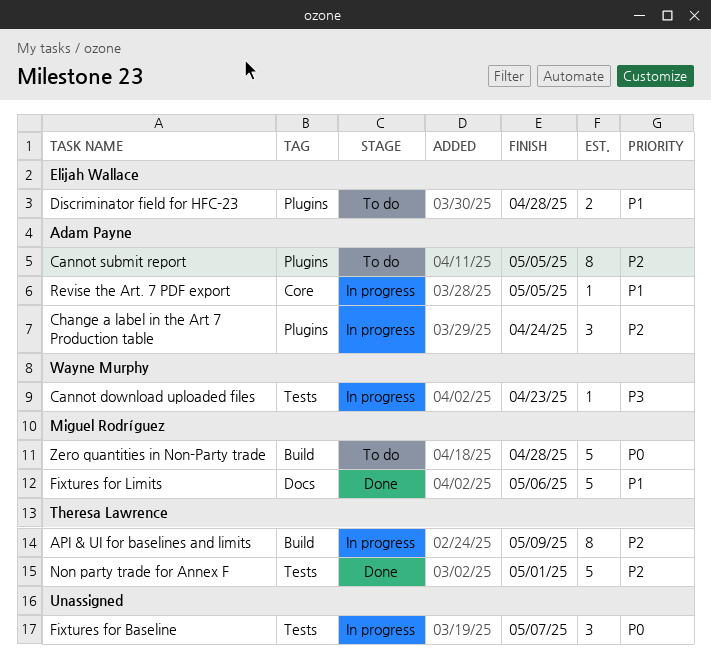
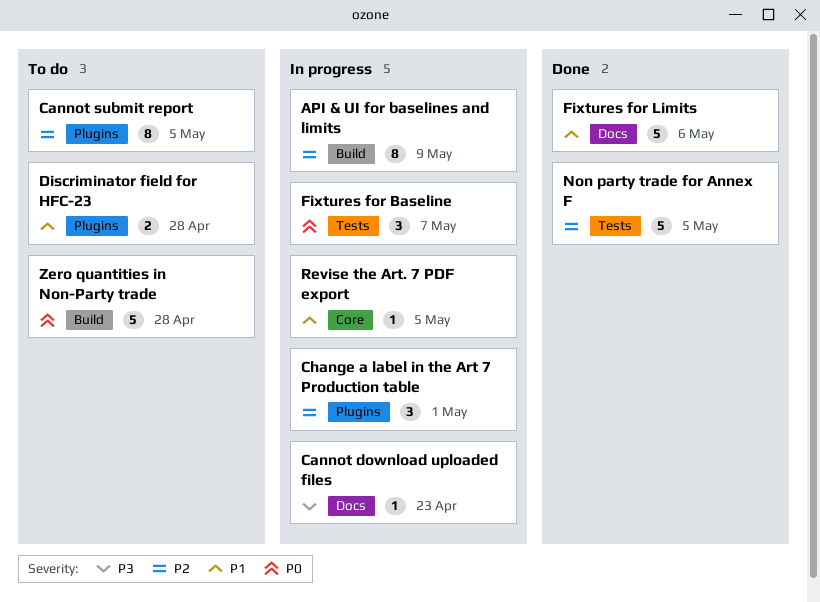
Cannot download uploaded files, label: Tests -> Docs
Change a label in the Art 7 Production table, due: Apr 24 -> May 1
Non party trade for Annex F, due: May 1 -> May 5

